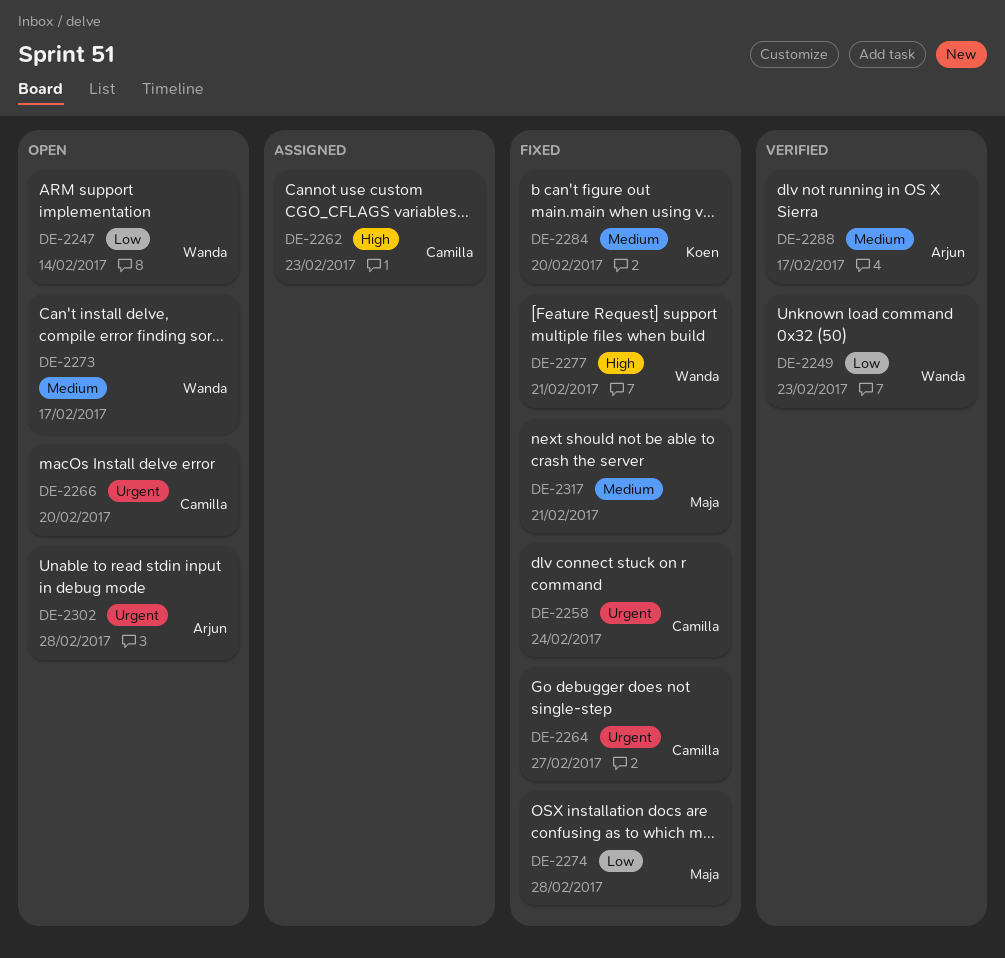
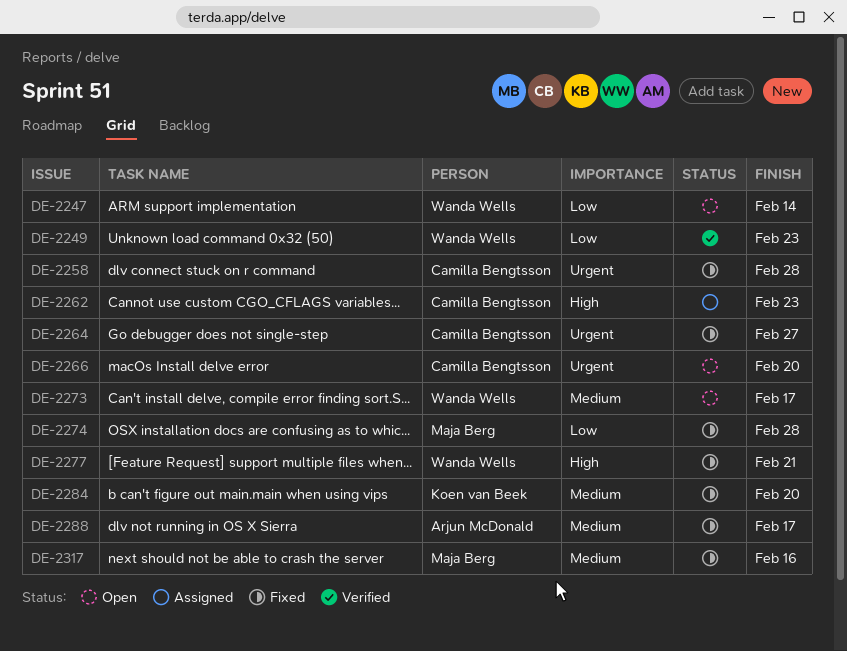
DE-2258, due: Feb 24 -> Feb 28
DE-2288, status: Verified -> Fixed
DE-2302: present -> none
DE-2317, due: Feb 21 -> Feb 16

